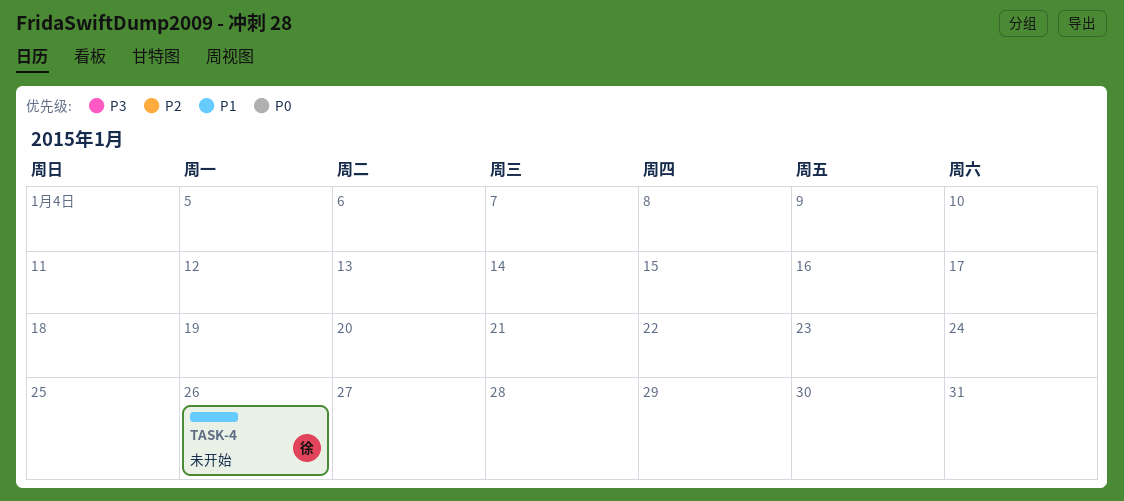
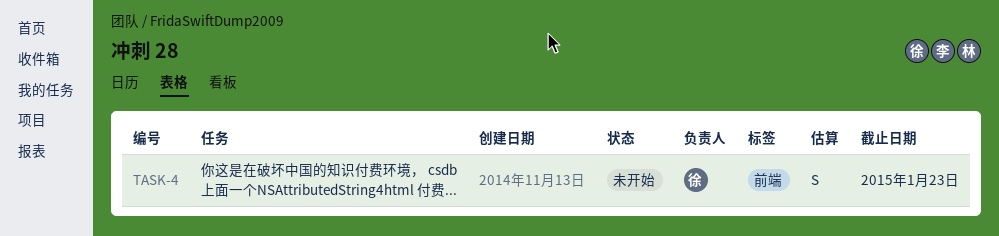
TASK-4, due: Jan 26 -> Jan 23

